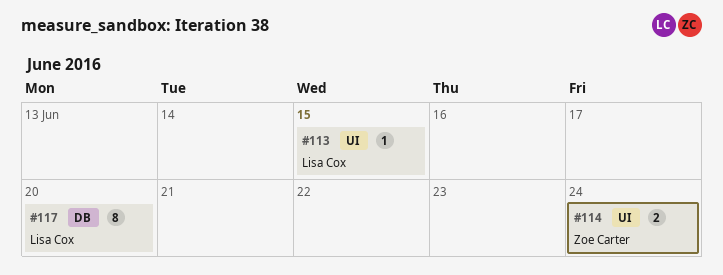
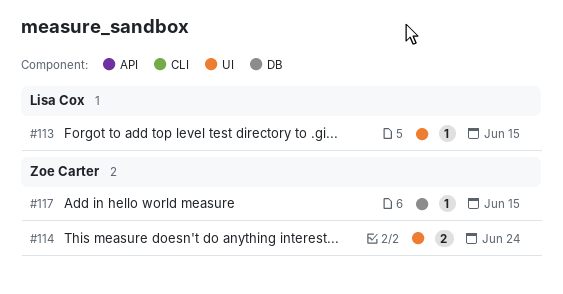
#117, owner: Lisa Cox -> Zoe Carter
#117, estimate: 8 -> 1
#117, due: Jun 20 -> Jun 15

